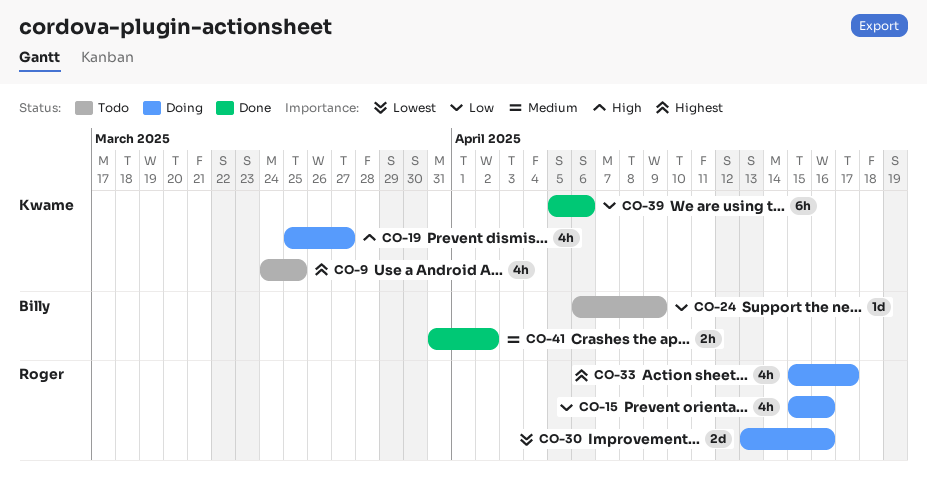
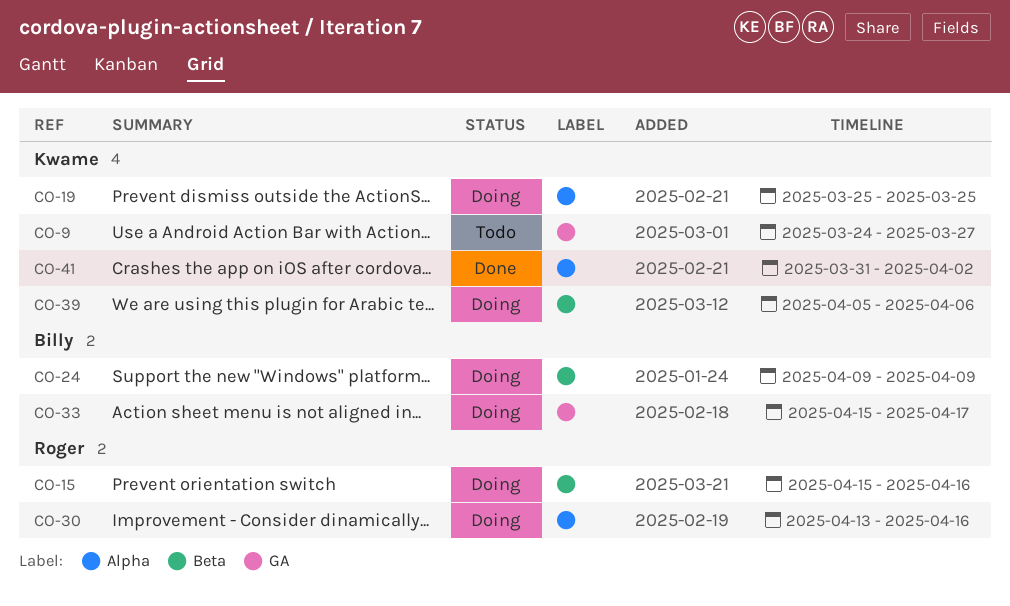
CO-9, due: Mar 25 -> Mar 27
CO-19, due: Mar 27 -> Mar 25
CO-24, status: Todo -> Doing
CO-24, start: Apr 6 -> Apr 9
CO-33, owner: Roger -> Billy
CO-39, status: Done -> Doing
CO-41, owner: Billy -> Kwame

